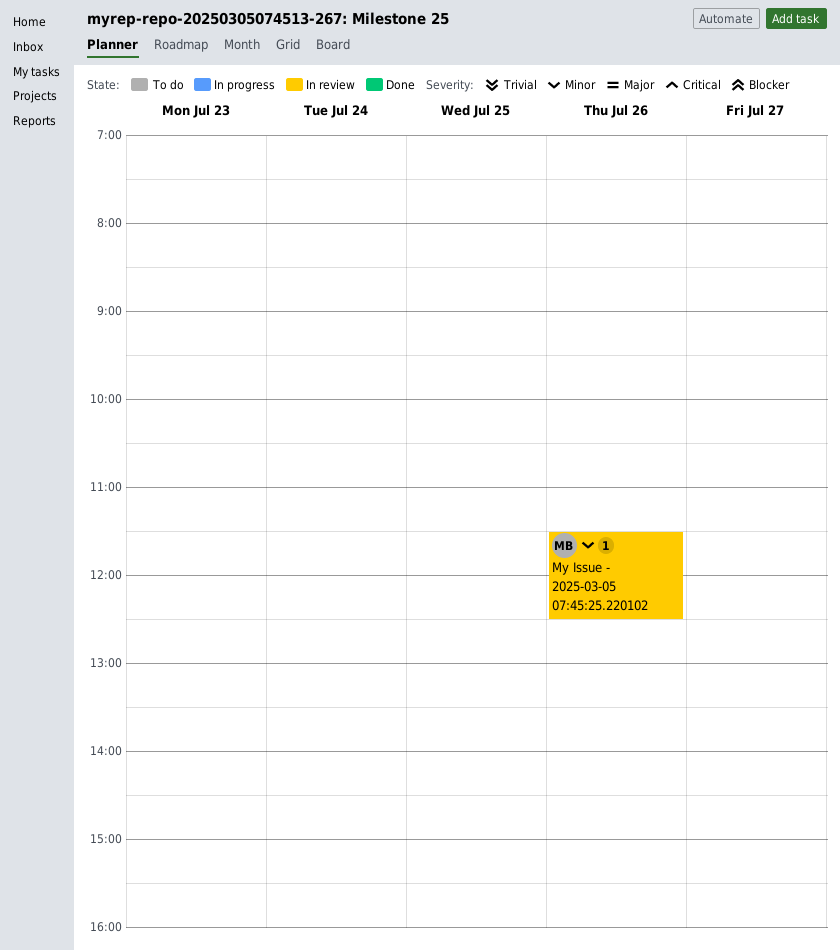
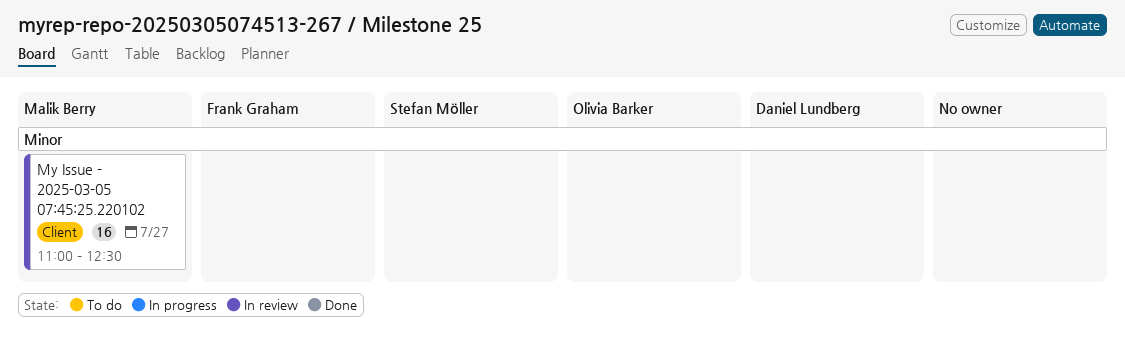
My Issue - 2025-03-05 07:45:25.220102, estimate: 1 -> 16
My Issue - 2025-03-05 07:45:25.220102, day: Jul 26 -> Jul 27
My Issue - 2025-03-05 07:45:25.220102, begins: 11:30 -> 11:00

